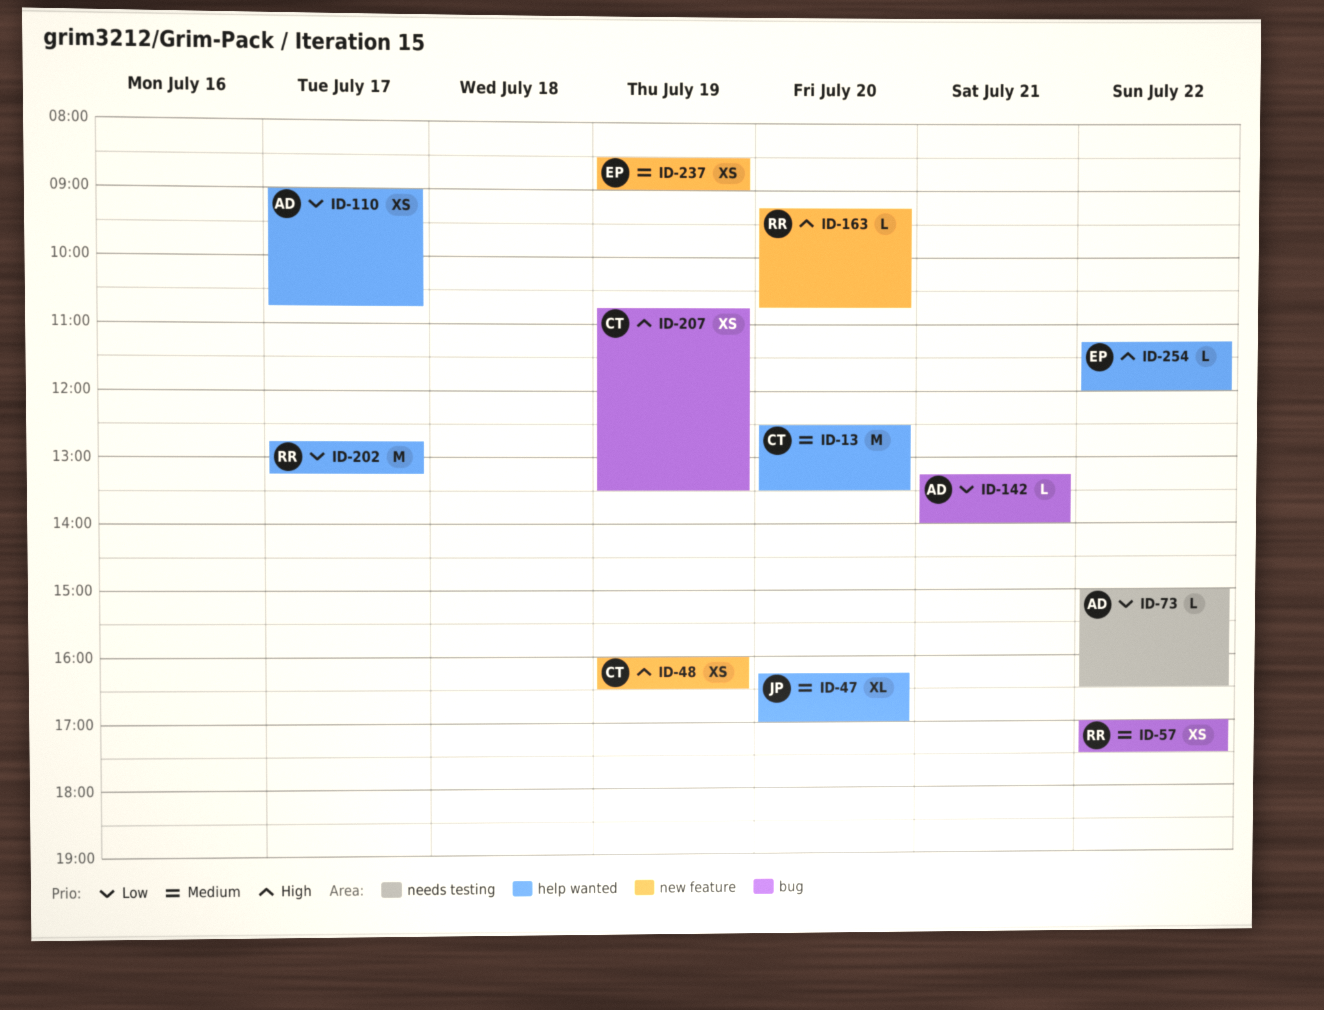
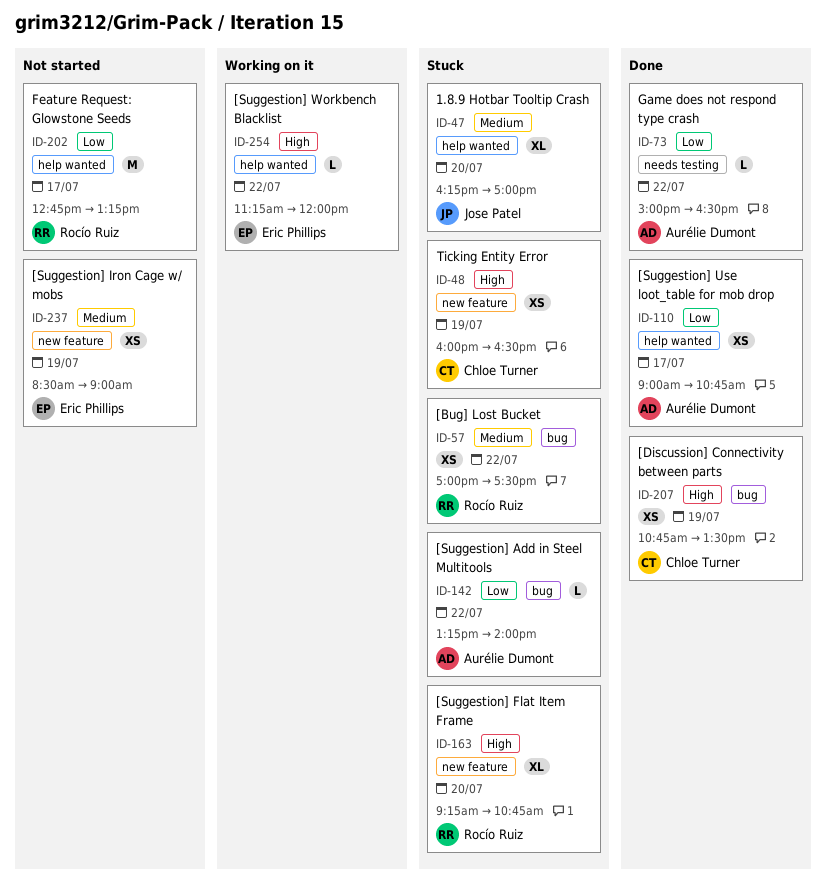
ID-13: present -> none
ID-142, day: Jul 21 -> Jul 22
ID-163, estimate: L -> XL

